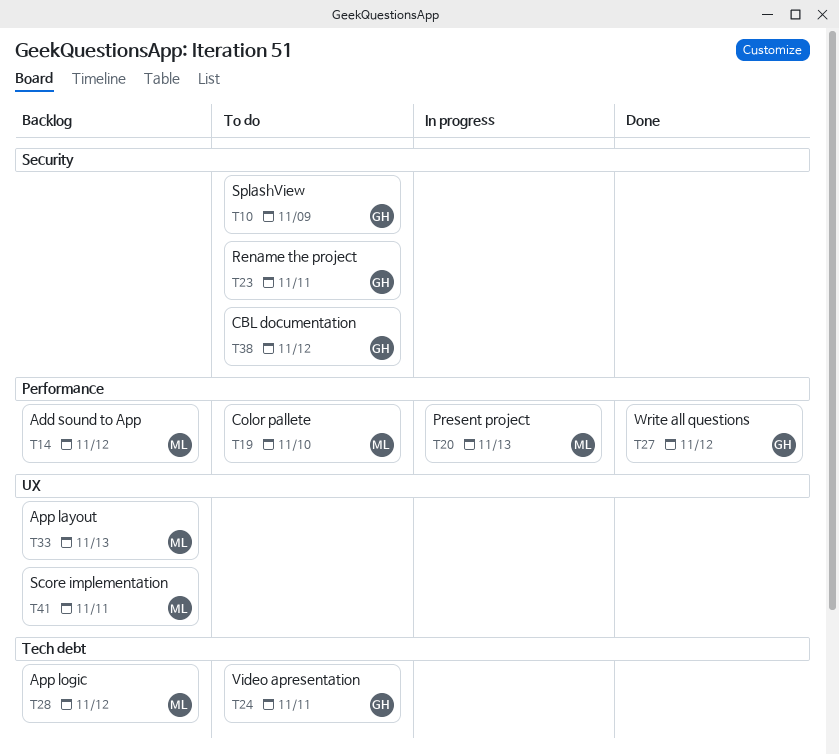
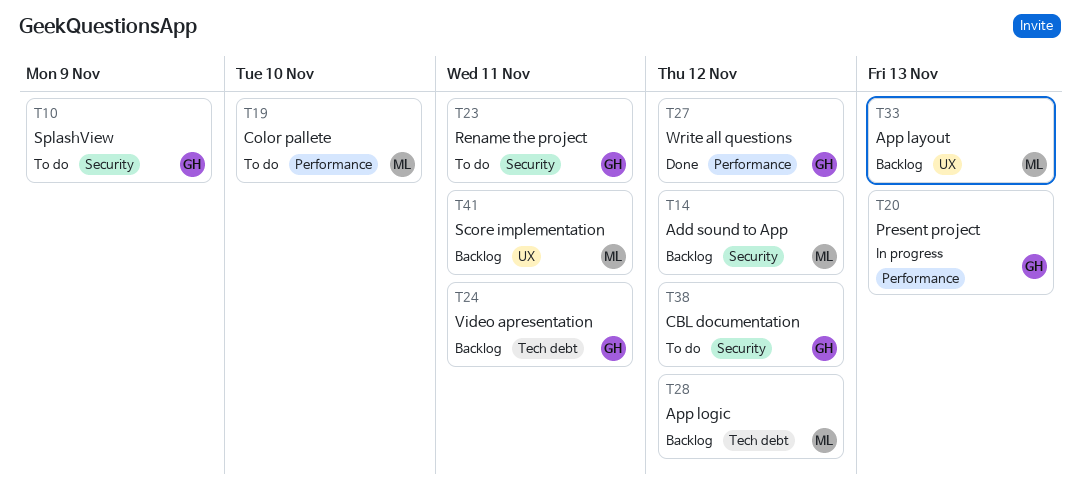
T14, label: Performance -> Security
T20, owner: ML -> GH
T24, status: To do -> Backlog

